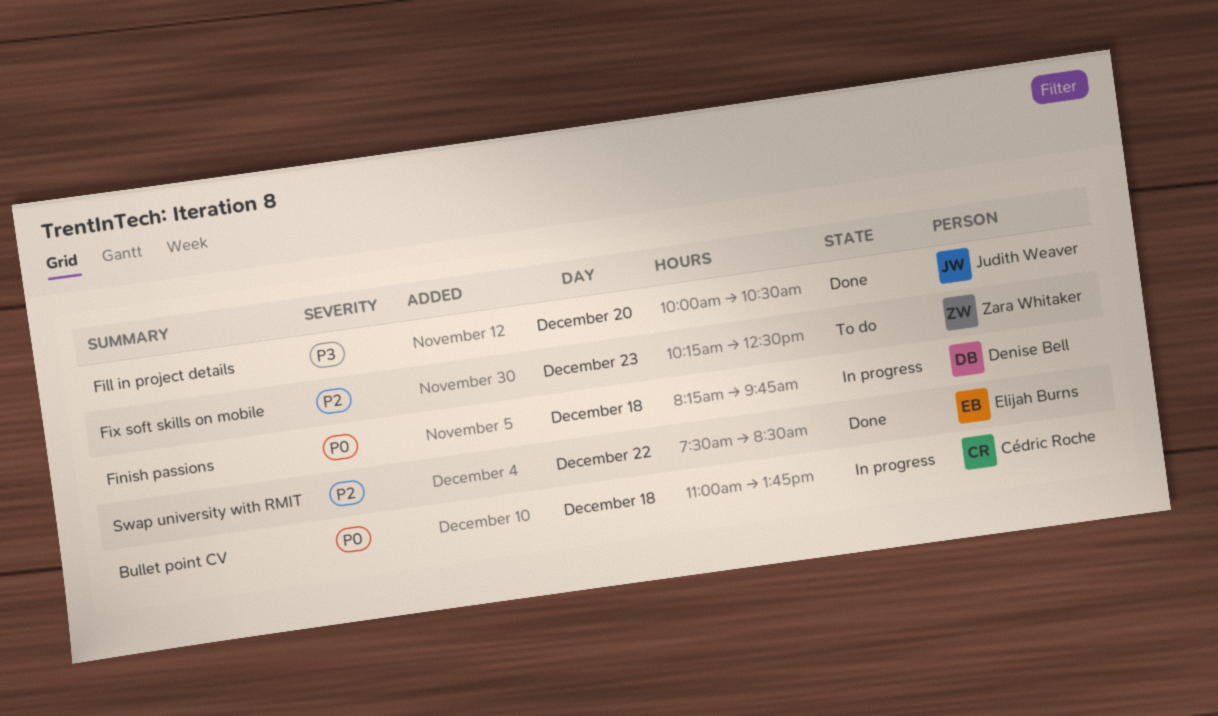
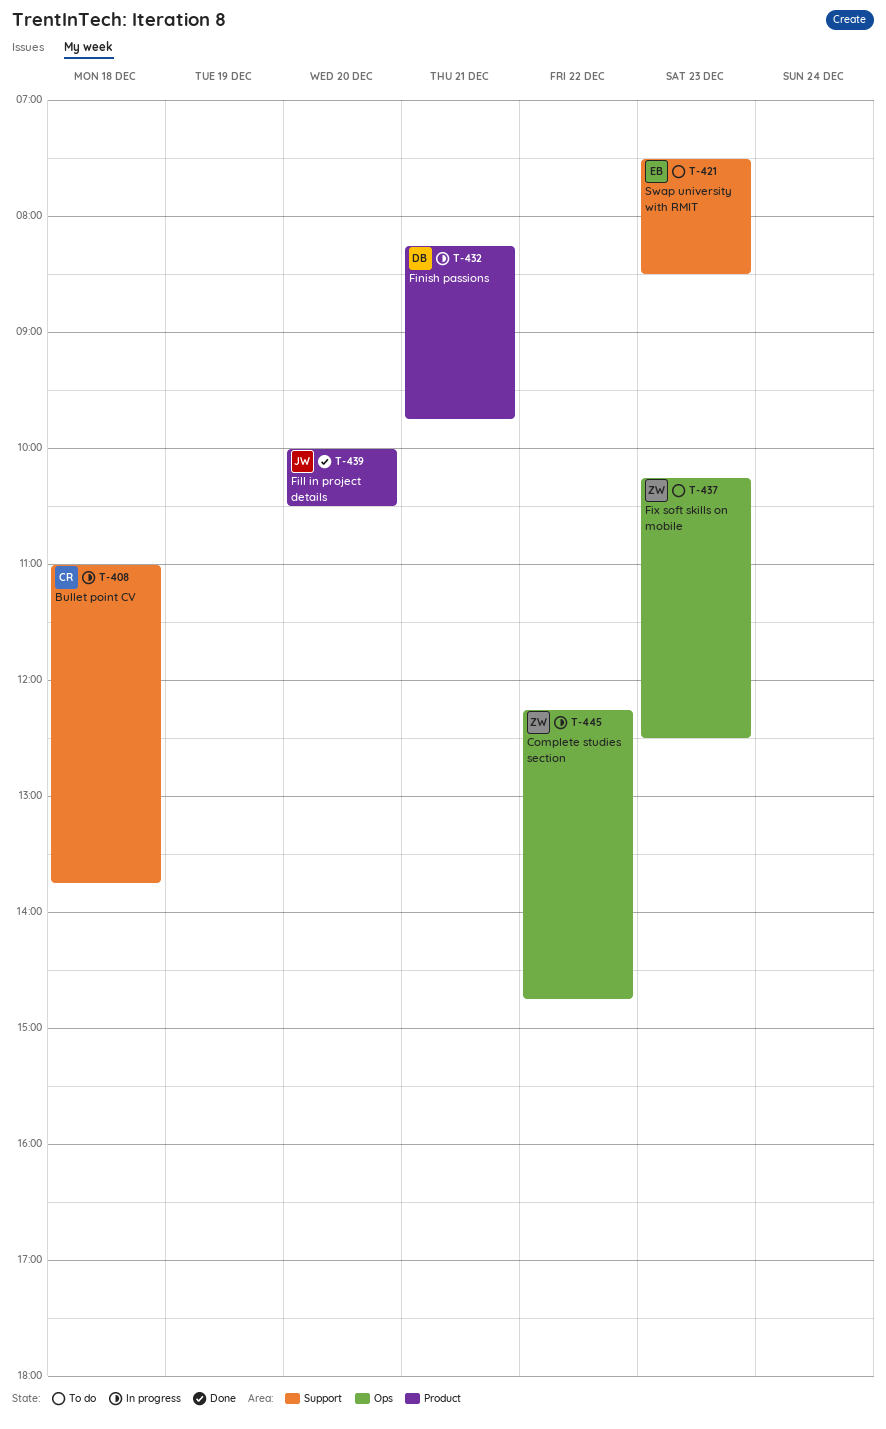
Complete studies section: none -> present
Finish passions, day: Dec 18 -> Dec 21
Swap university with RMIT, status: Done -> To do
Swap university with RMIT, day: Dec 22 -> Dec 23

